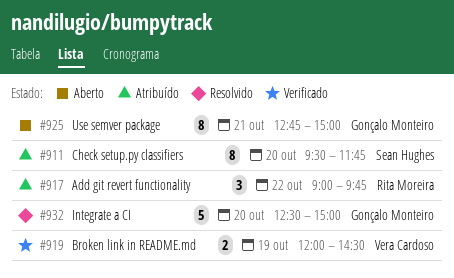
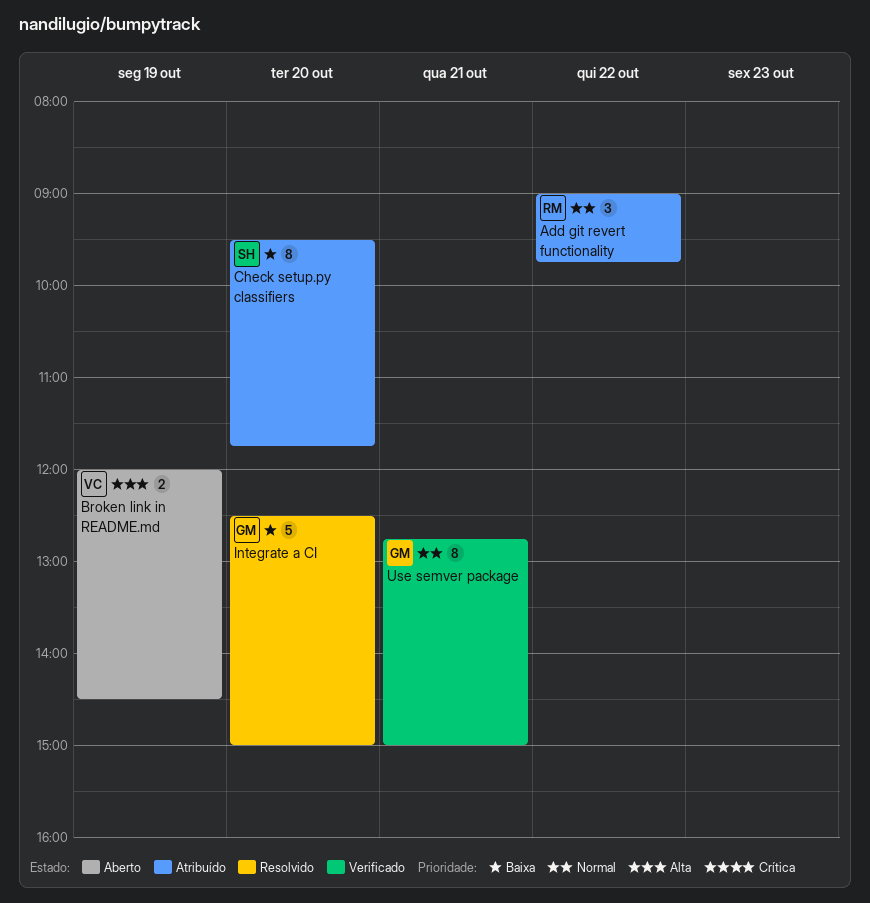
Broken link in README.md, status: Verificado -> Aberto
Use semver package, status: Aberto -> Verificado

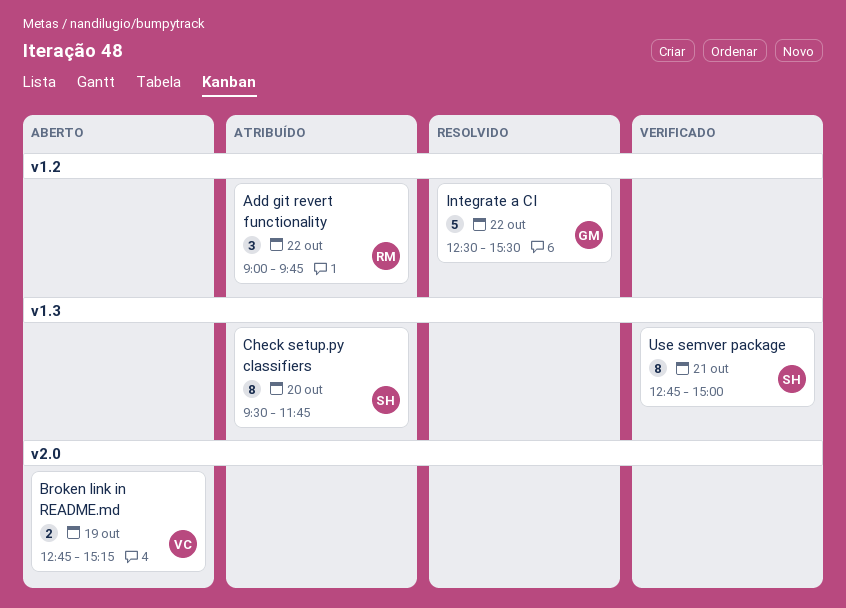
Broken link in README.md, begins: 12:00 -> 12:45
Broken link in README.md, ends: 14:30 -> 15:15
Integrate a CI, day: Oct 20 -> Oct 22
Integrate a CI, ends: 15:00 -> 15:30
Use semver package, owner: GM -> SH

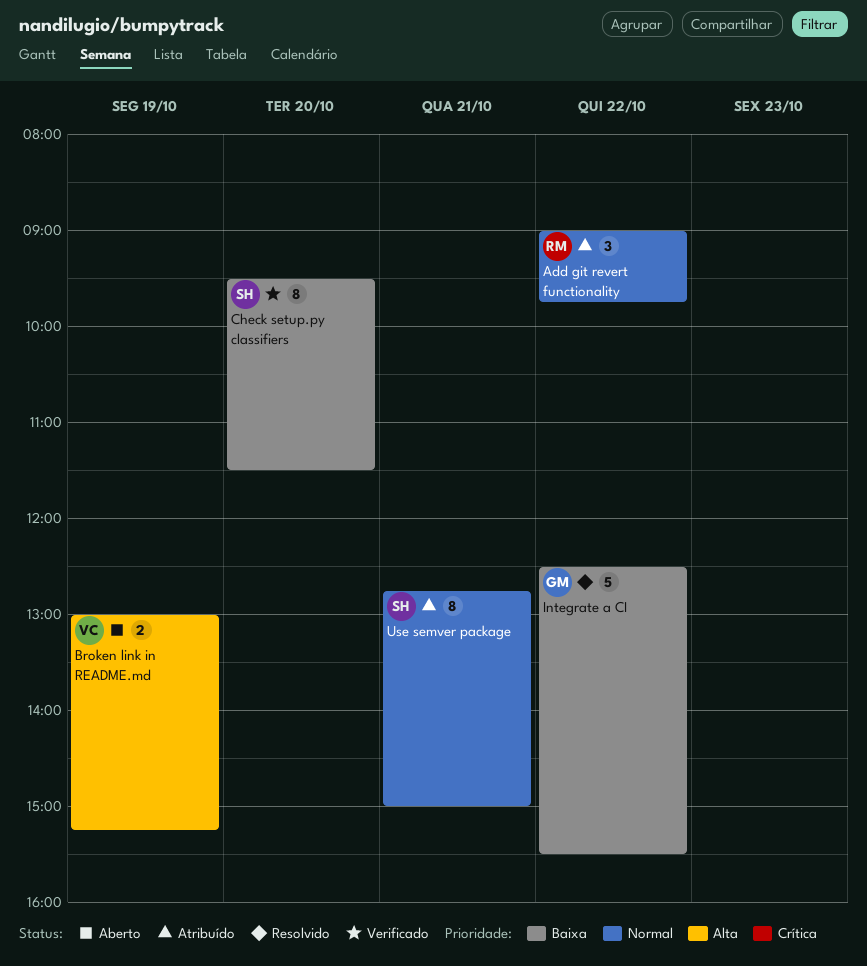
Broken link in README.md, begins: 12:45 -> 13:00
Check setup.py classifiers, status: Atribuído -> Verificado
Check setup.py classifiers, ends: 11:45 -> 11:30
Use semver package, status: Verificado -> Atribuído

